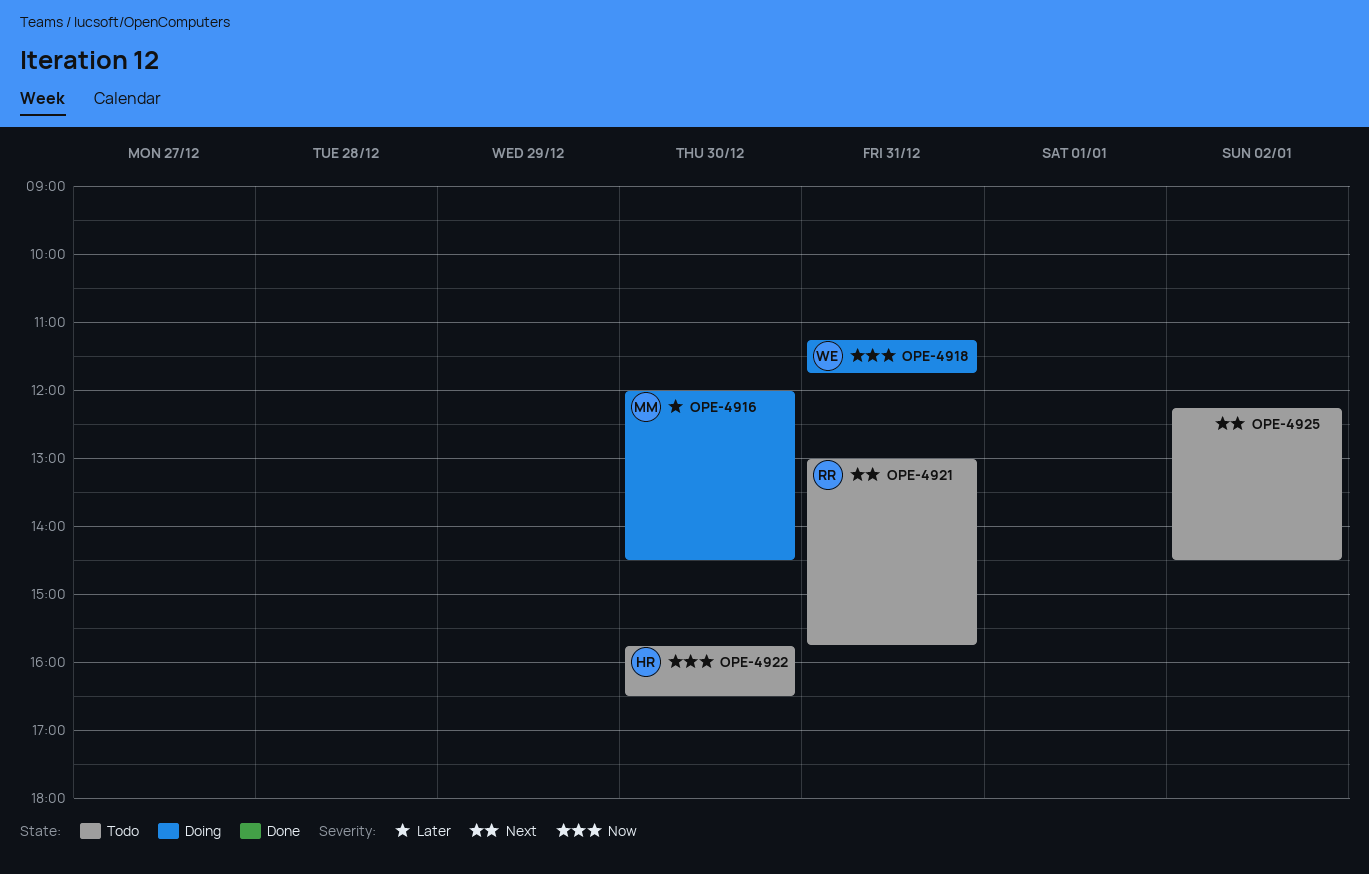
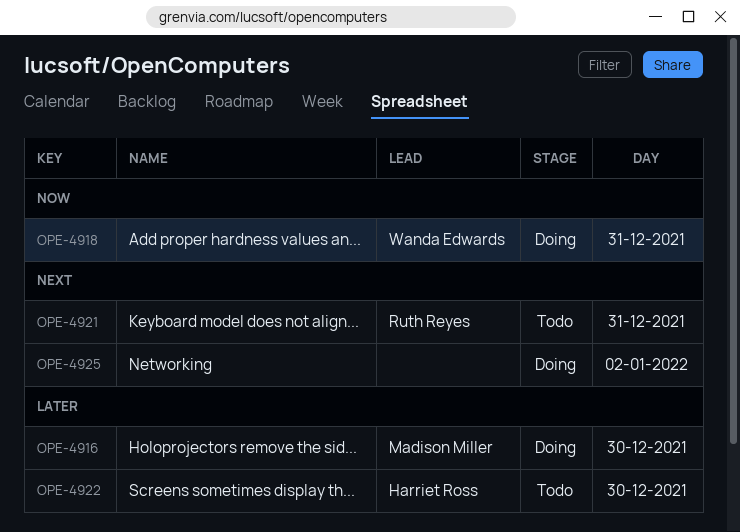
OPE-4922, priority: Now -> Later
OPE-4925, status: Todo -> Doing

